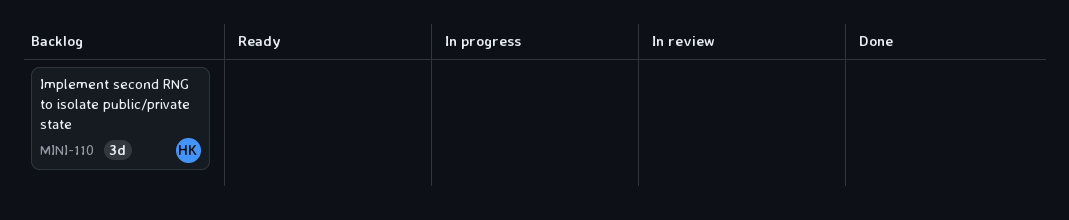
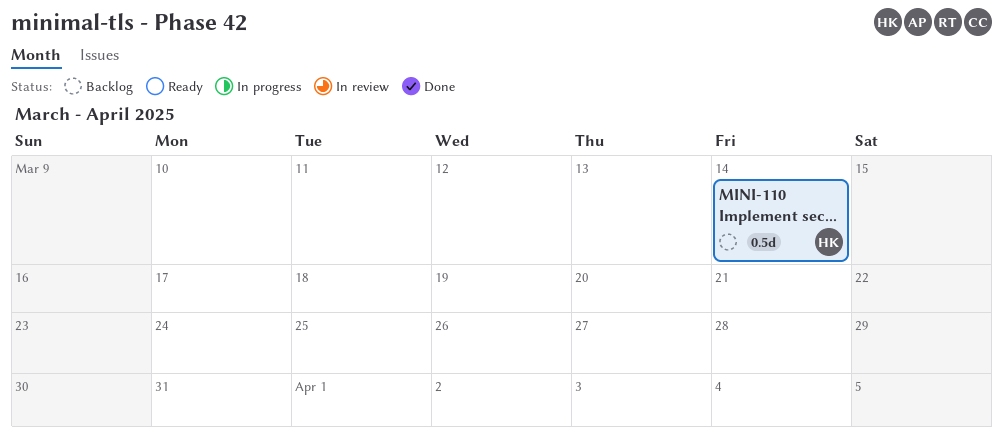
MINI-110, estimate: 3d -> 0.5d

